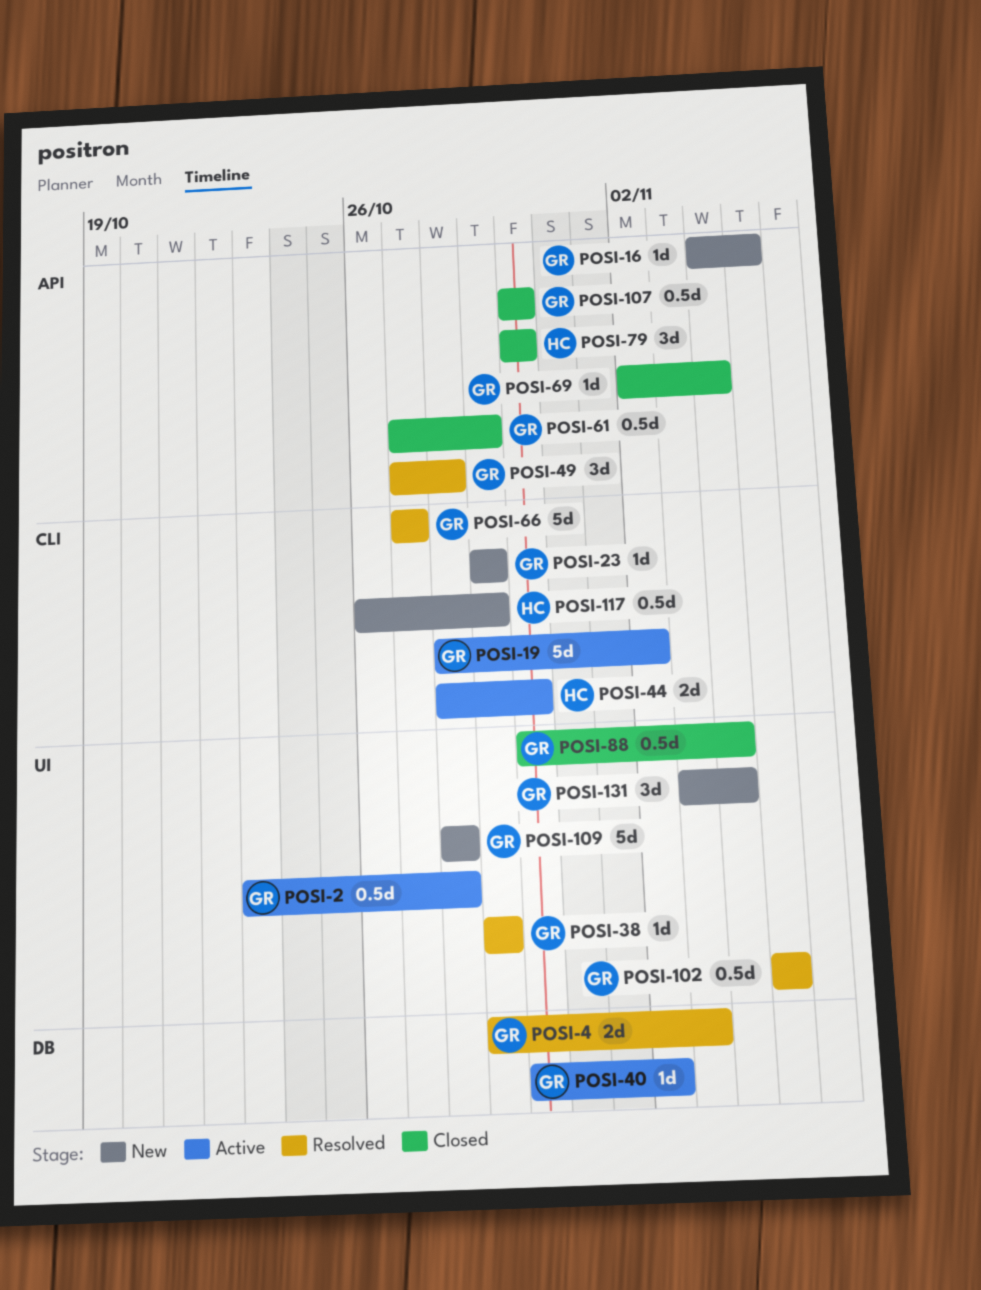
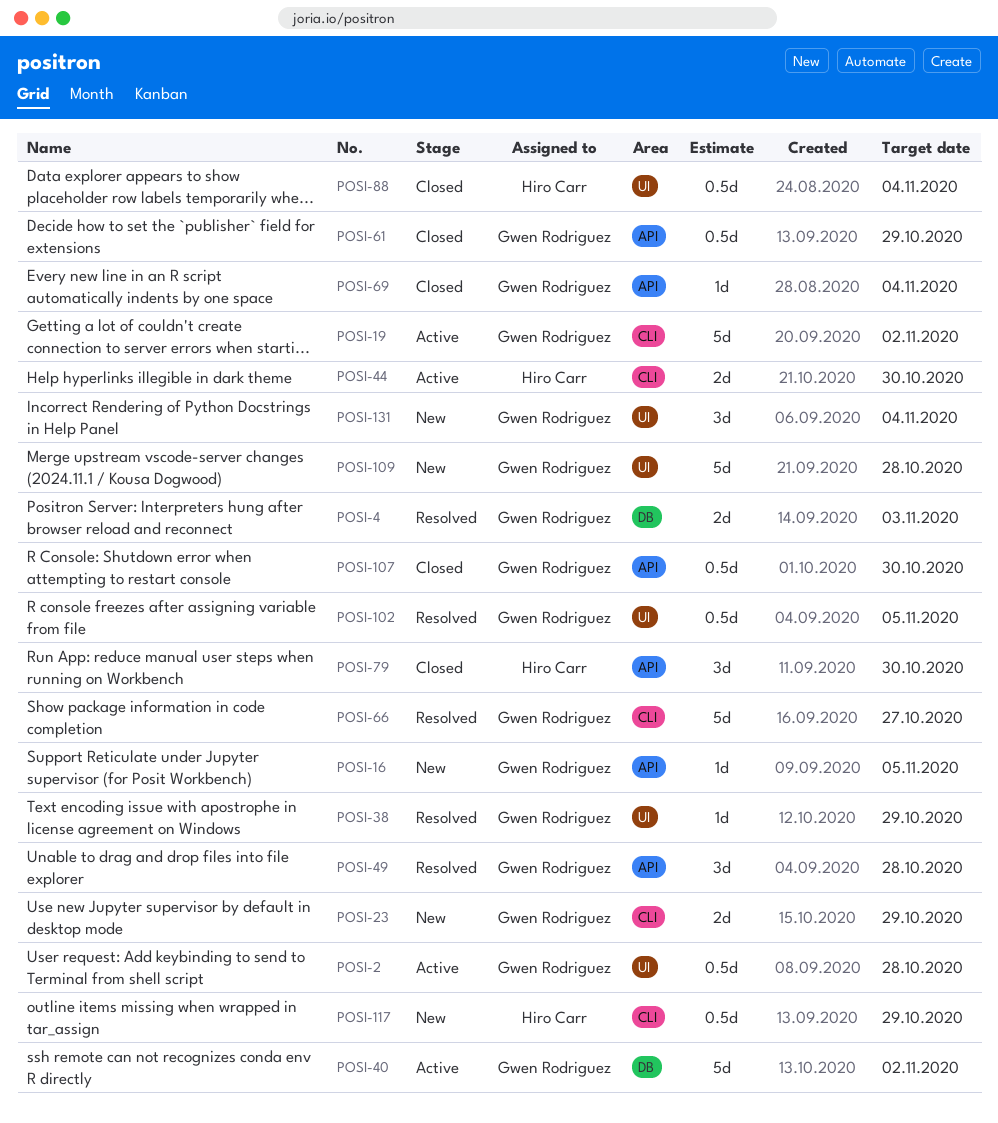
POSI-23, estimate: 1d -> 2d
POSI-40, estimate: 1d -> 5d
POSI-88, owner: Gwen Rodriguez -> Hiro Carr

